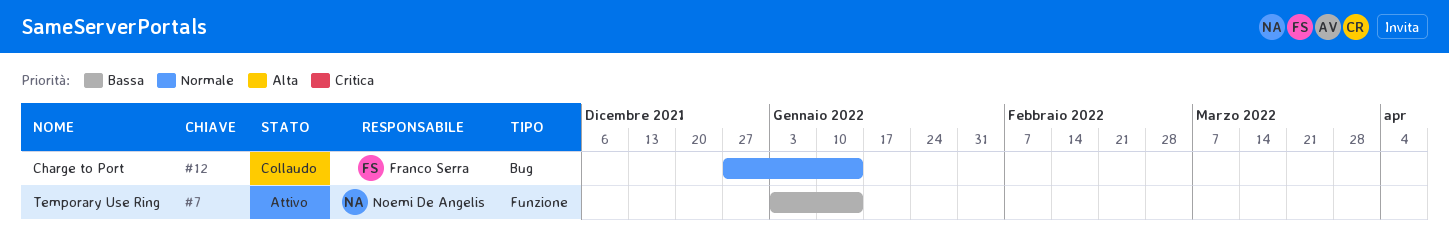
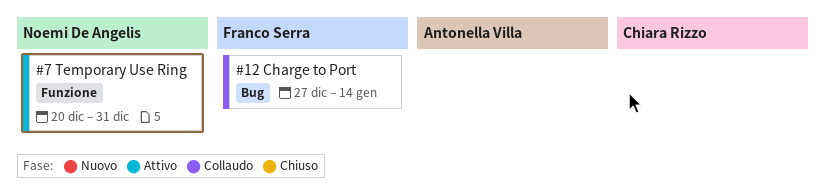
#7, start: Jan 3 -> Dec 20
#7, due: Jan 14 -> Dec 31

